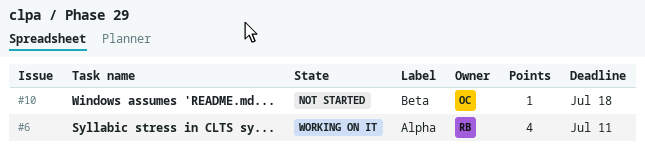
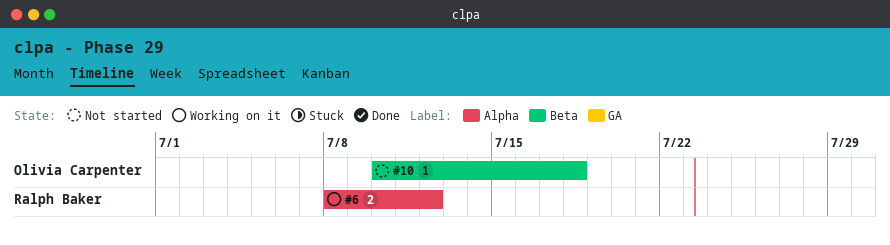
#6, estimate: 4 -> 2
#6, due: Jul 11 -> Jul 12

